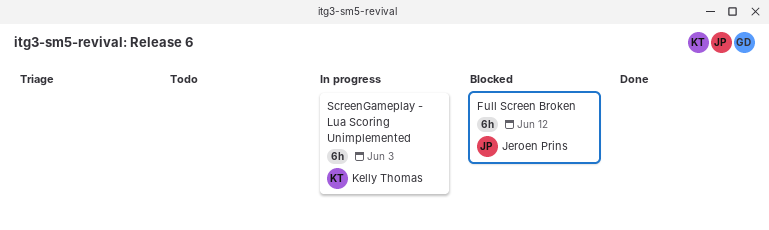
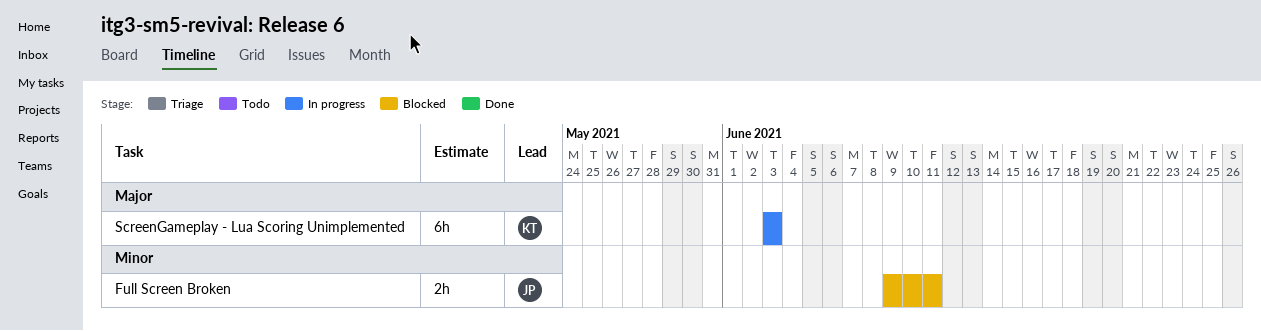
Full Screen Broken, estimate: 6h -> 2h
Full Screen Broken, due: Jun 12 -> Jun 11

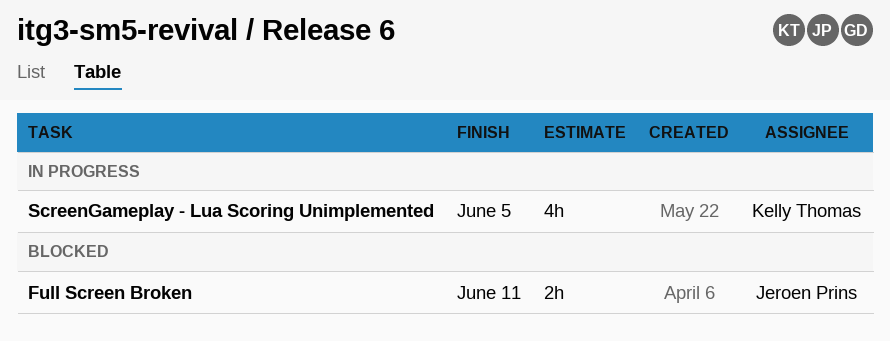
ScreenGameplay - Lua Scoring Unimplemented, estimate: 6h -> 4h
ScreenGameplay - Lua Scoring Unimplemented, due: Jun 3 -> Jun 5

